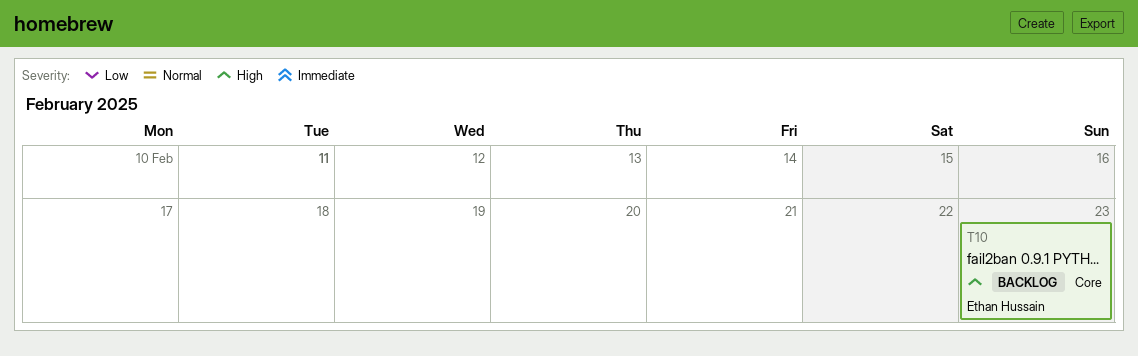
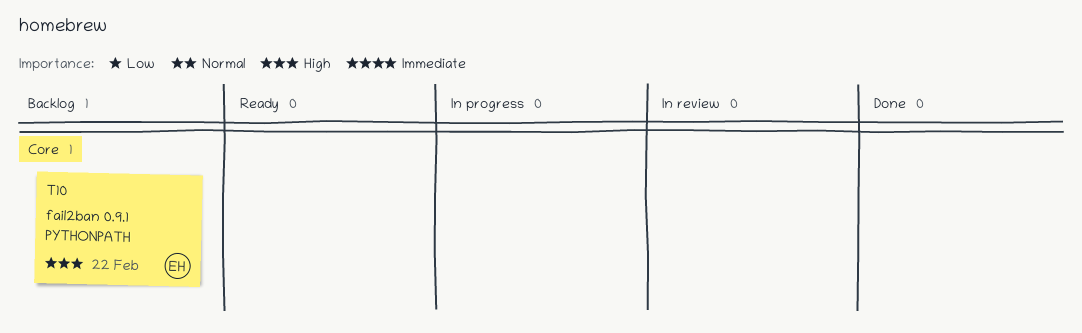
T10, due: Feb 23 -> Feb 22

